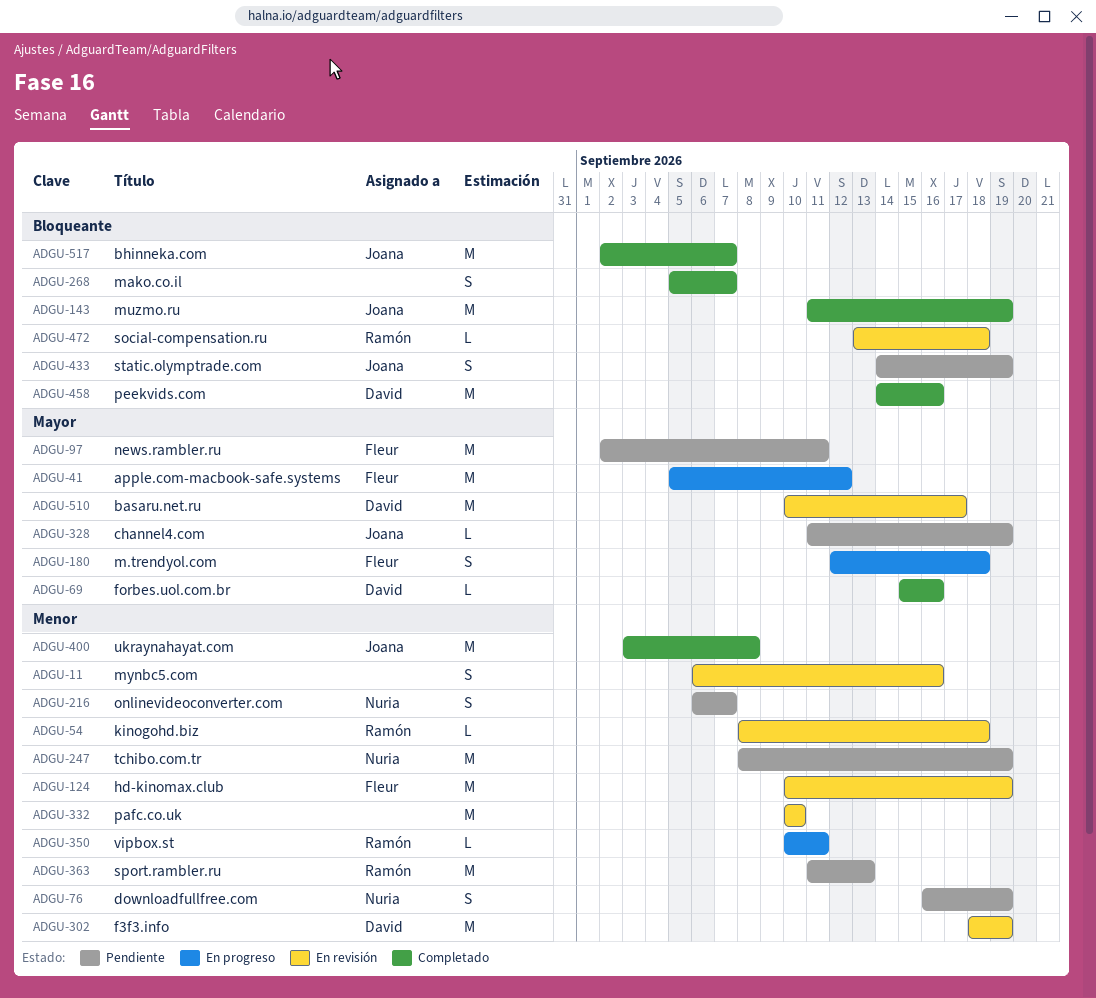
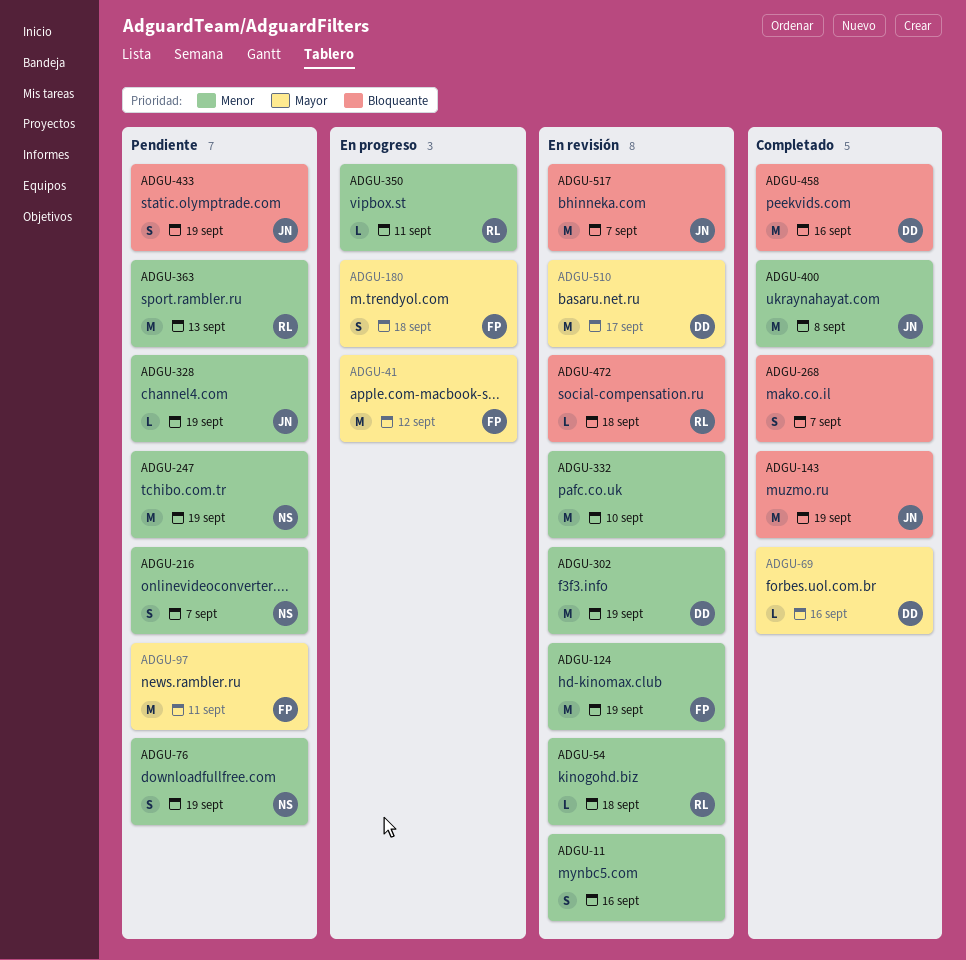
ADGU-328, priority: Mayor -> Menor
ADGU-517, status: Completado -> En revisión

